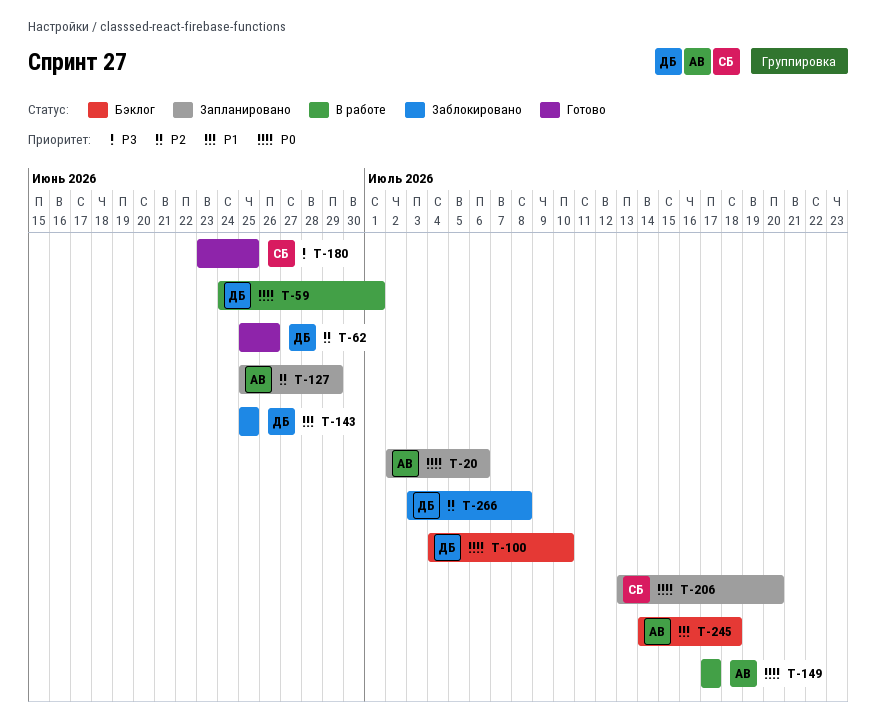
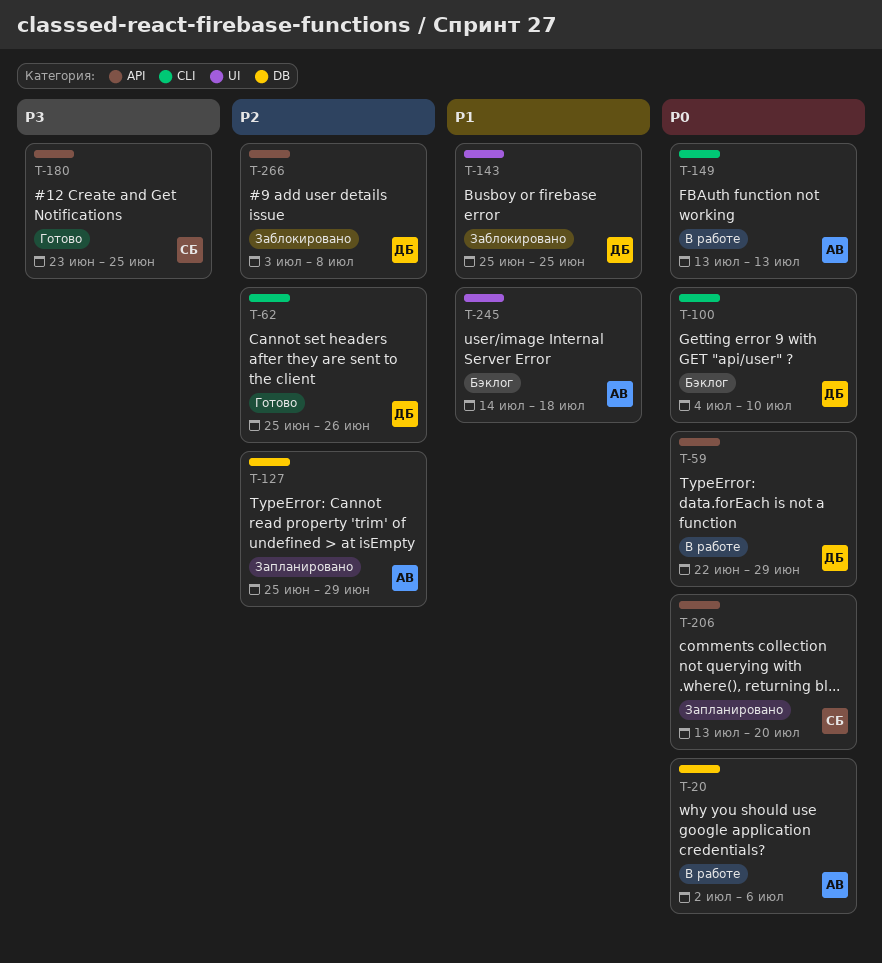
T-20, status: Запланировано -> В работе
T-59, start: Jun 24 -> Jun 22
T-59, due: Jul 1 -> Jun 29
T-149, start: Jul 17 -> Jul 13
T-149, due: Jul 17 -> Jul 13

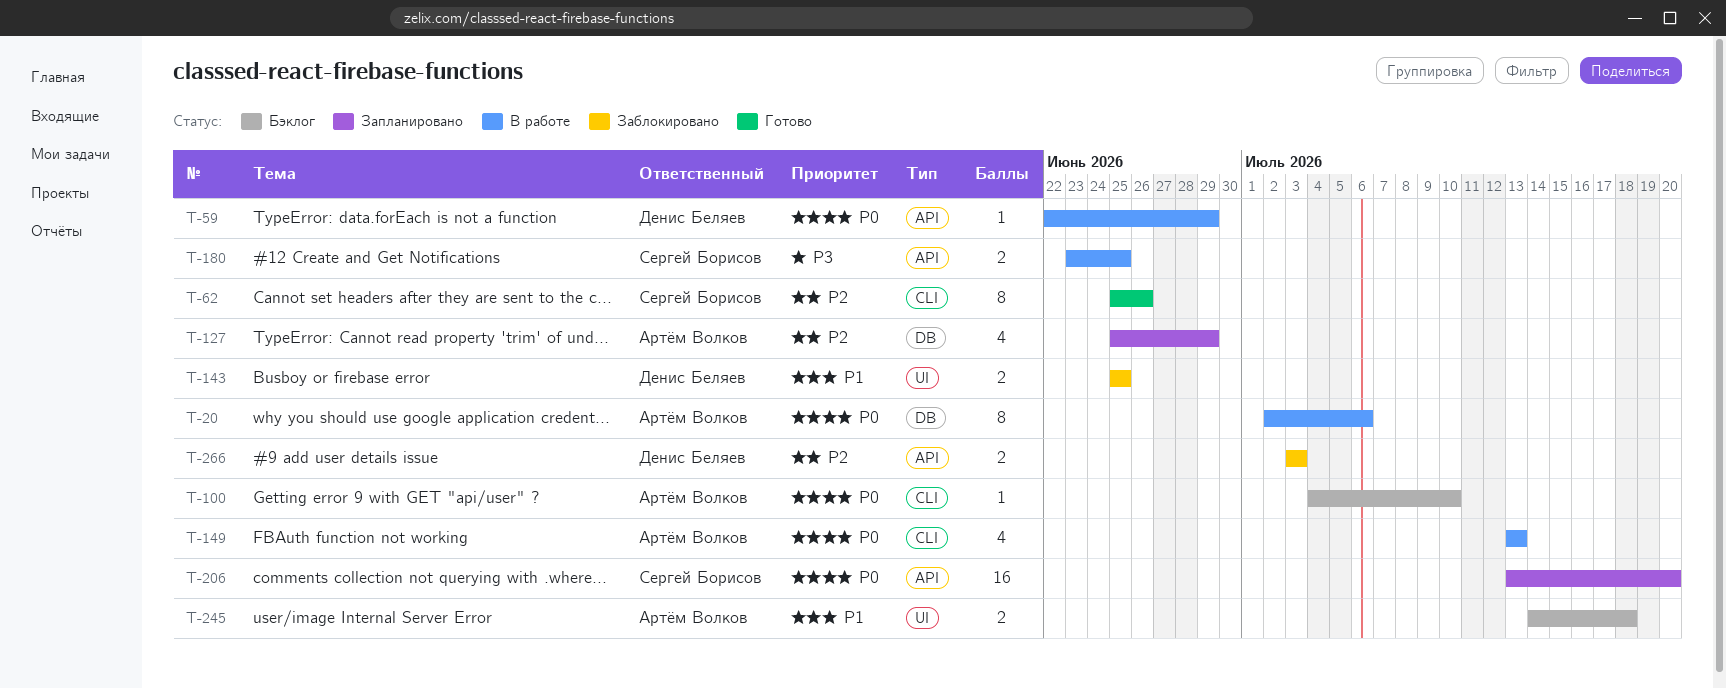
T-62, owner: Денис Беляев -> Сергей Борисов
T-100, owner: Денис Беляев -> Артём Волков
T-180, status: Готово -> В работе
T-266, due: Jul 8 -> Jul 3

